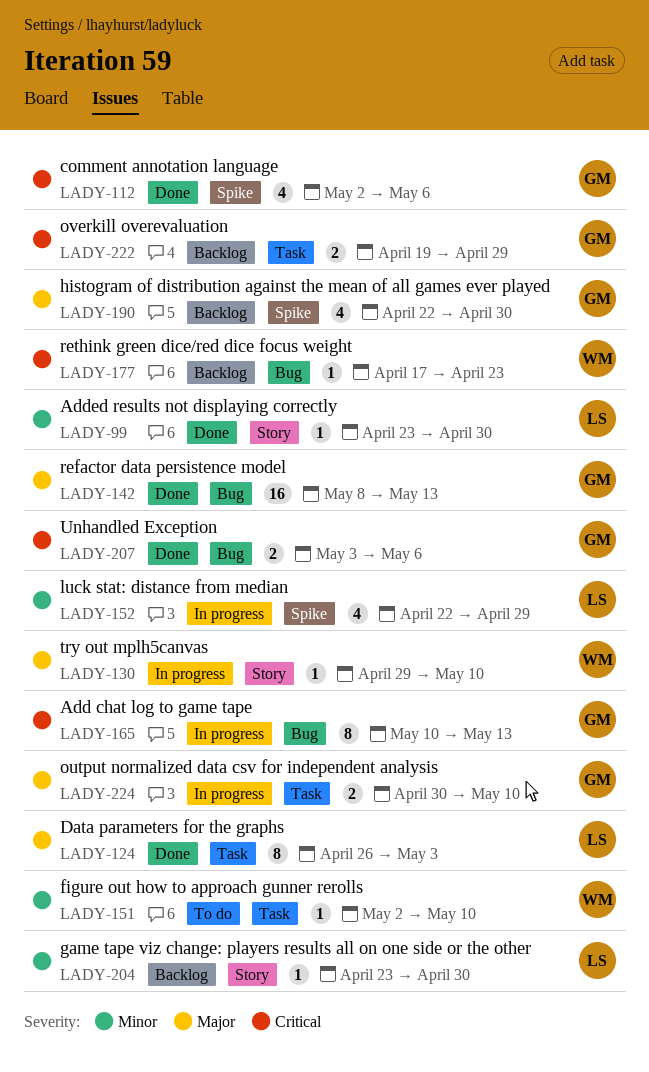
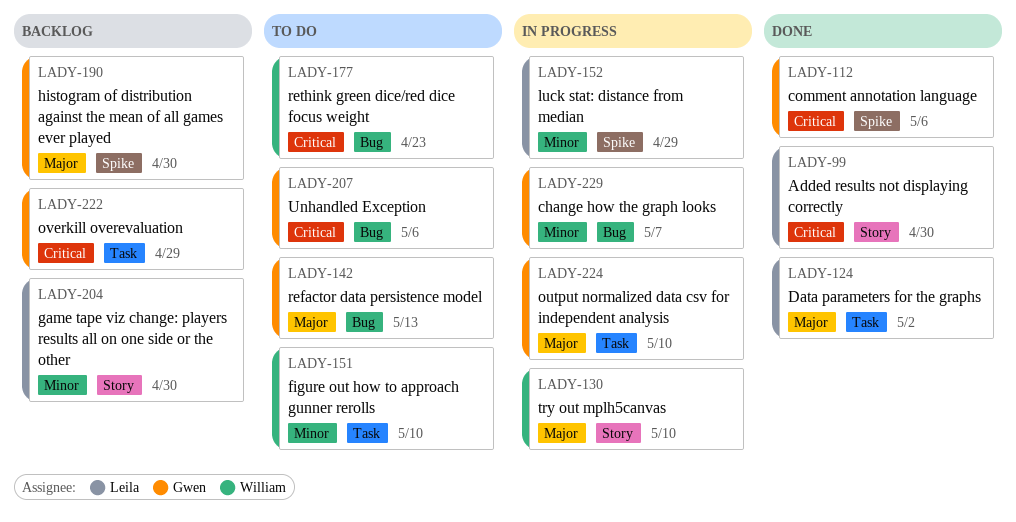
LADY-99, priority: Minor -> Critical
LADY-124, due: May 3 -> May 2
LADY-142, status: Done -> To do
LADY-165: present -> none
LADY-177, status: Backlog -> To do
LADY-207, status: Done -> To do
LADY-229: none -> present

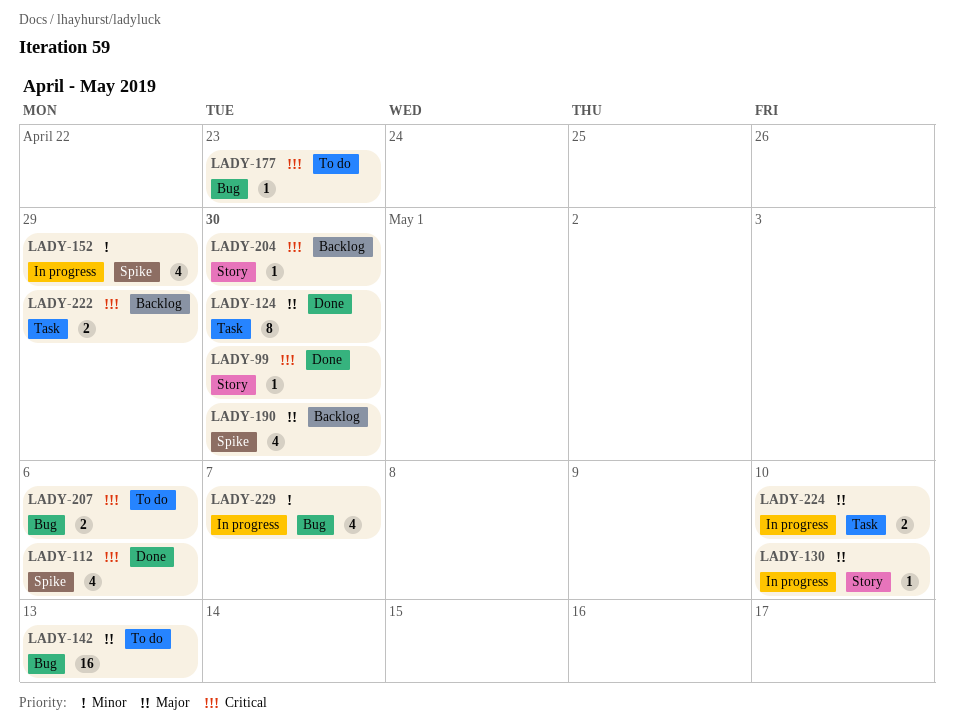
LADY-124, due: May 2 -> Apr 30
LADY-151: present -> none
LADY-204, priority: Minor -> Critical

